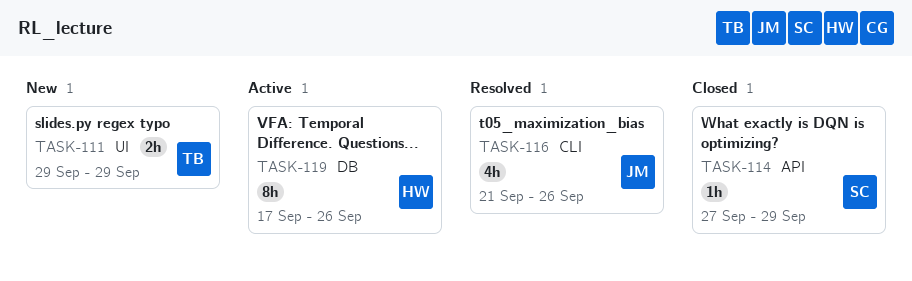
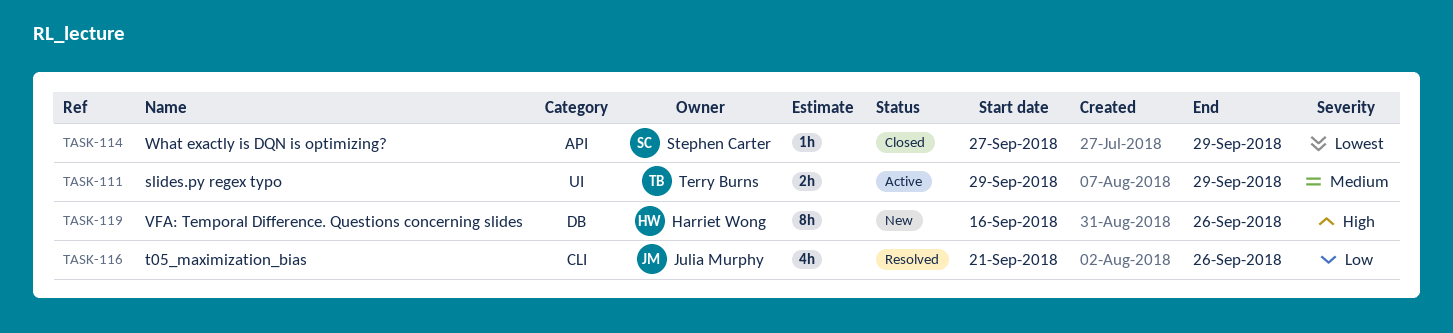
TASK-111, status: New -> Active
TASK-119, status: Active -> New
TASK-119, start: Sep 17 -> Sep 16

